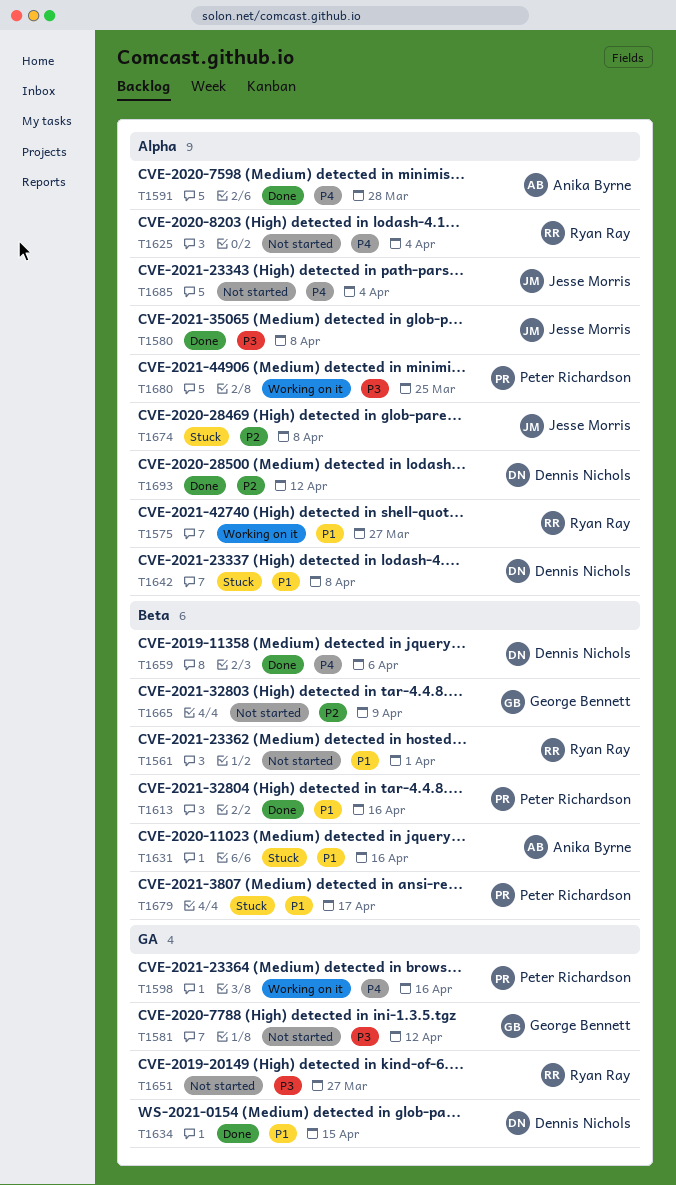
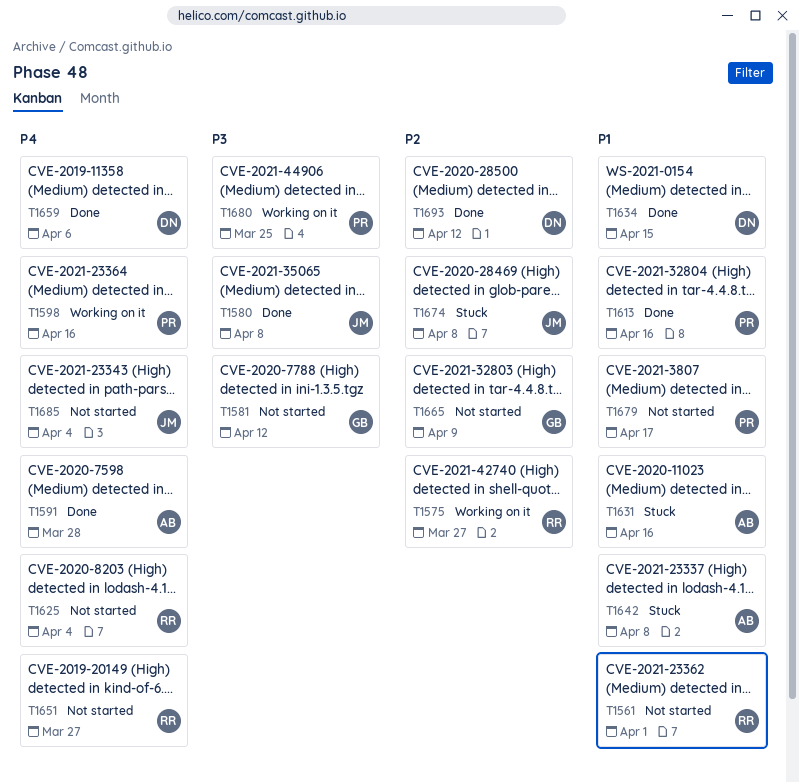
T1575, priority: P1 -> P2
T1642, owner: Dennis Nichols -> Anika Byrne
T1651, priority: P3 -> P4
T1679, status: Stuck -> Not started

